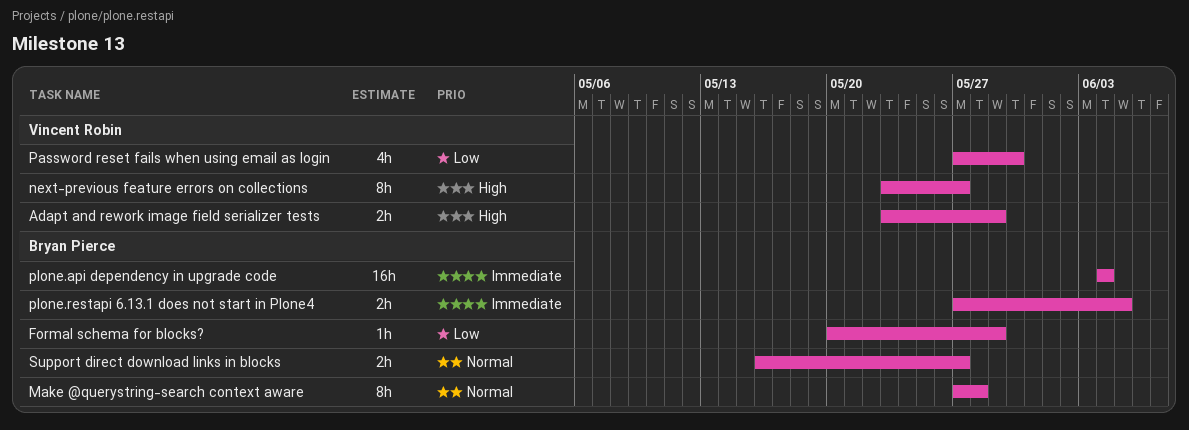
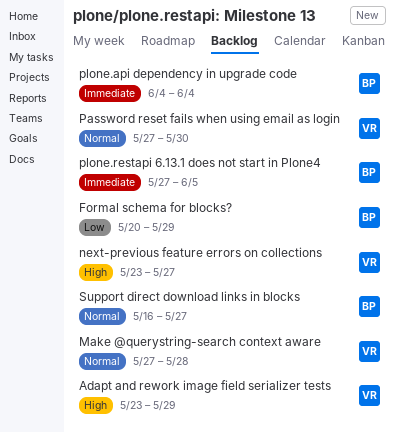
Make @querystring-search context aware, owner: Bryan Pierce -> Vincent Robin
Password reset fails when using email as login, priority: Low -> Normal

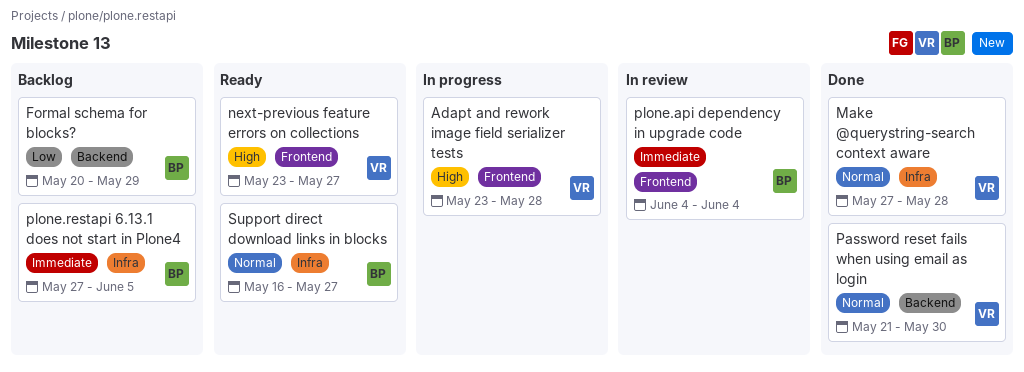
Adapt and rework image field serializer tests, due: May 29 -> May 28
Password reset fails when using email as login, start: May 27 -> May 21

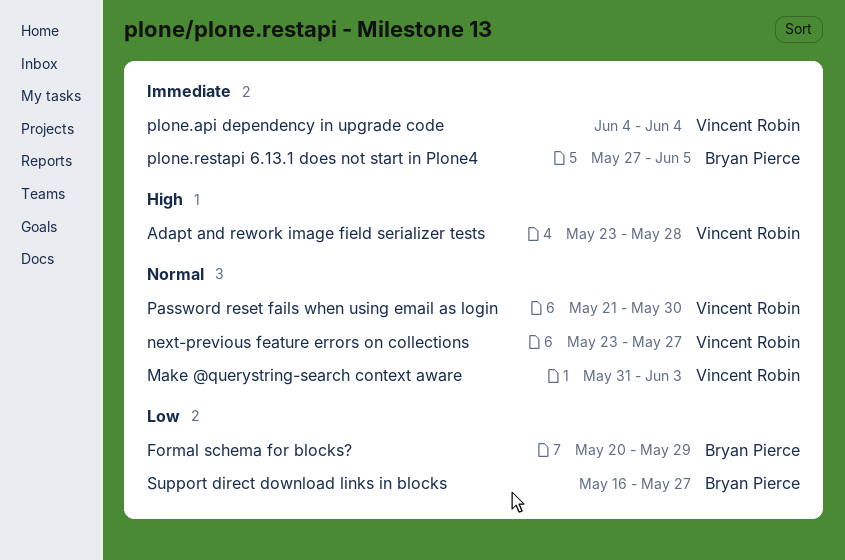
Make @querystring-search context aware, start: May 27 -> May 31
Make @querystring-search context aware, due: May 28 -> Jun 3
next-previous feature errors on collections, priority: High -> Normal
plone.api dependency in upgrade code, owner: Bryan Pierce -> Vincent Robin
Support direct download links in blocks, priority: Normal -> Low

